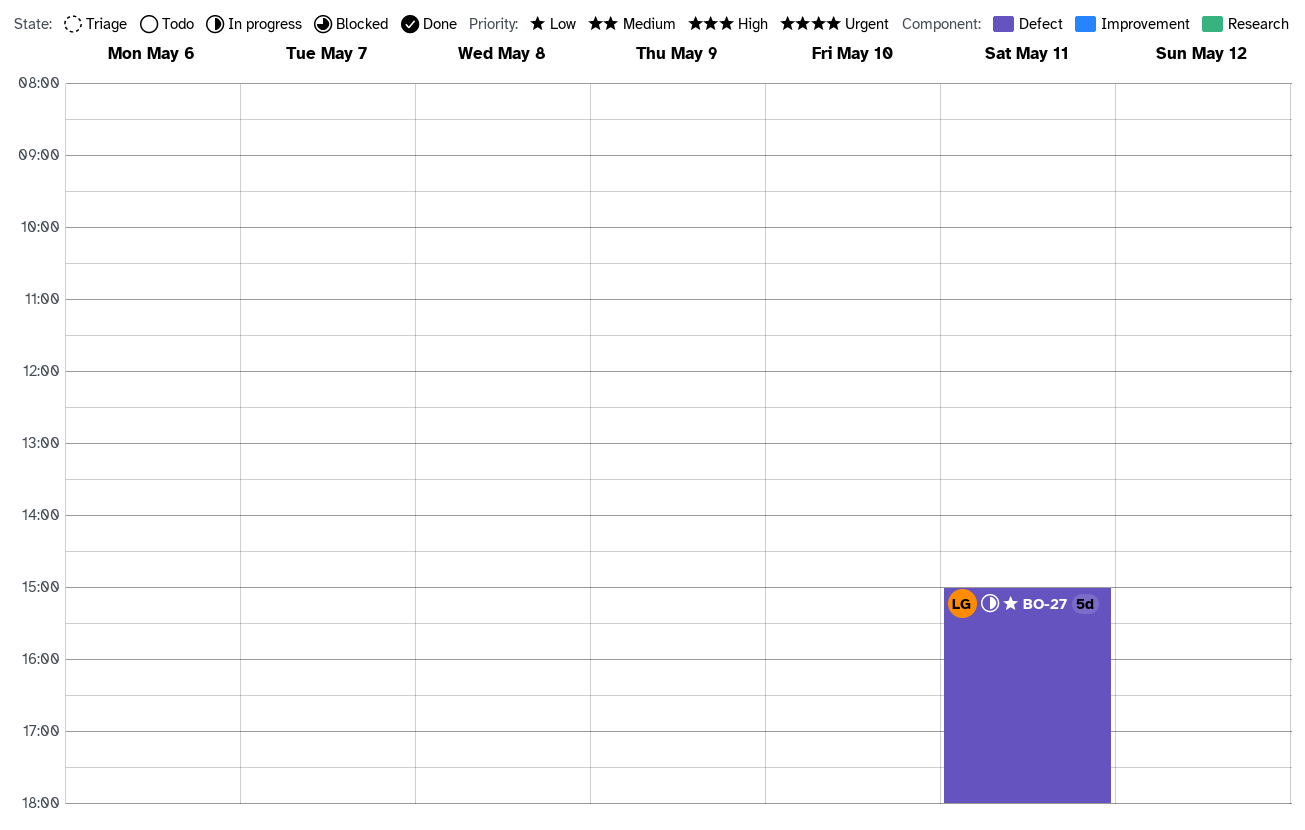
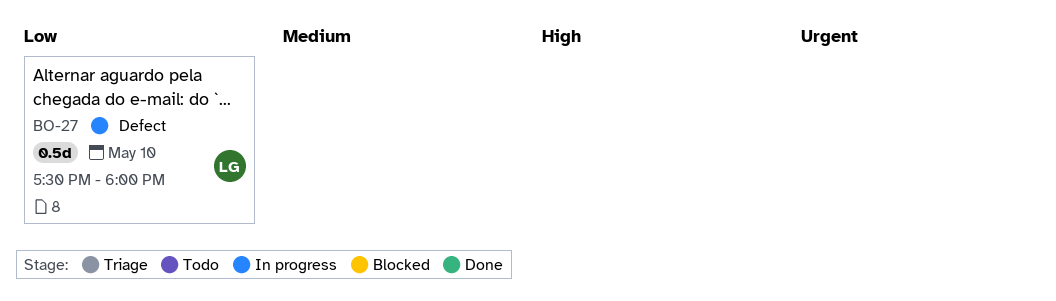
BO-27, estimate: 5d -> 0.5d
BO-27, day: May 11 -> May 10
BO-27, begins: 15:00 -> 17:30

